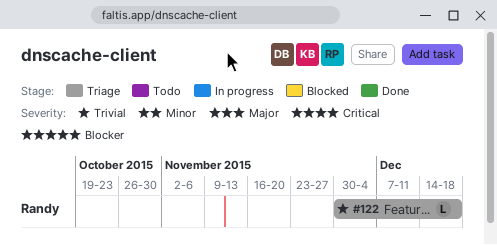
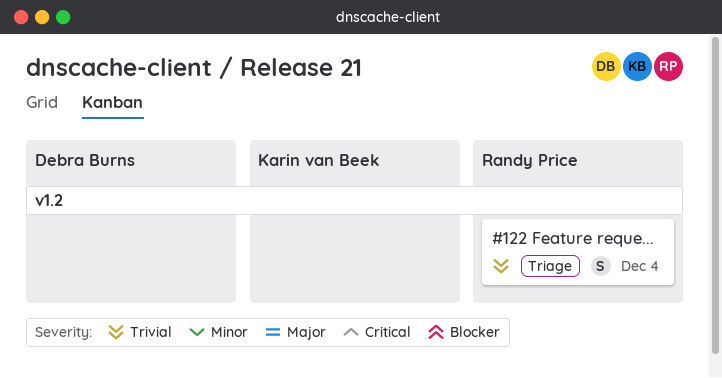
#122, estimate: L -> S
#122, due: Dec 18 -> Dec 4

